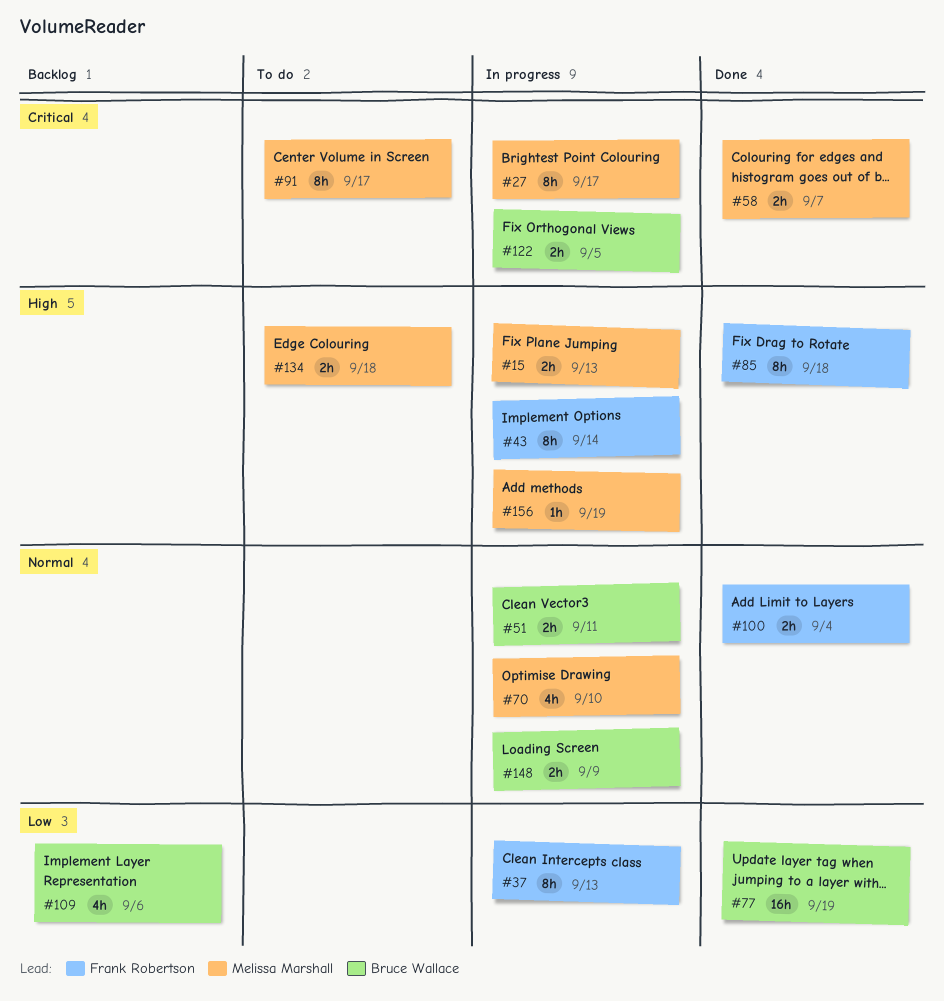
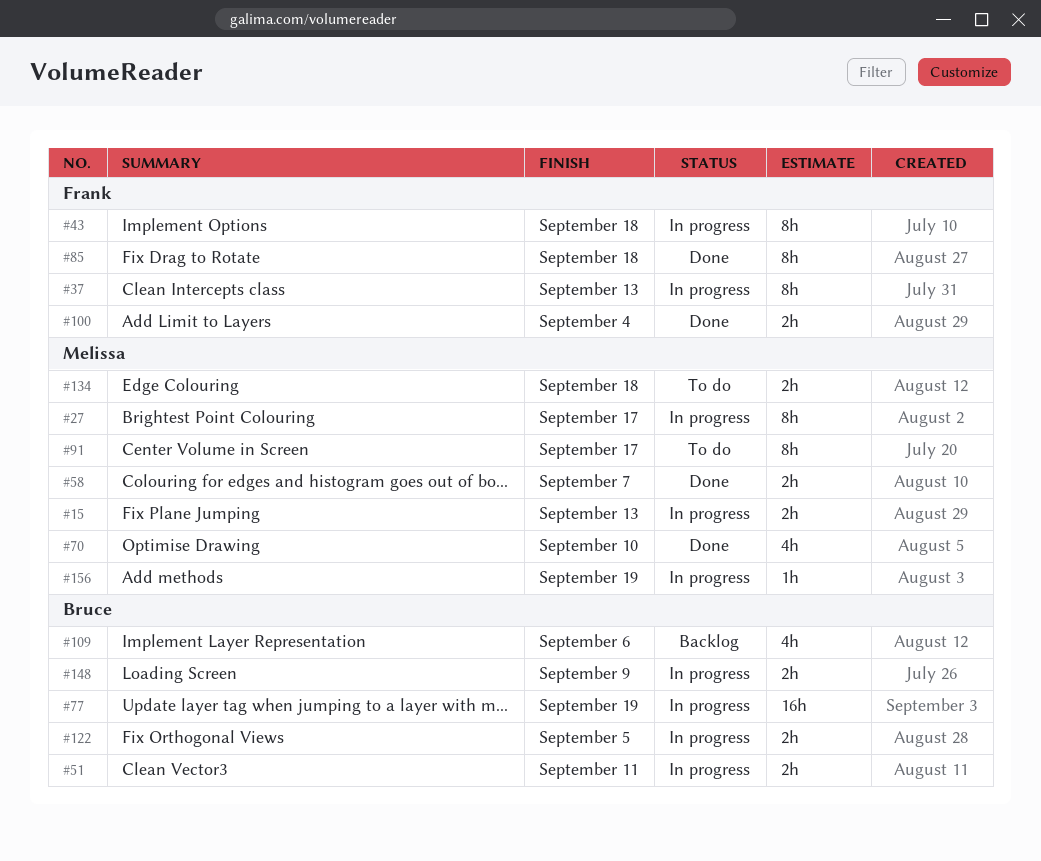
#43, due: Sep 14 -> Sep 18
#70, status: In progress -> Done
#77, status: Done -> In progress

